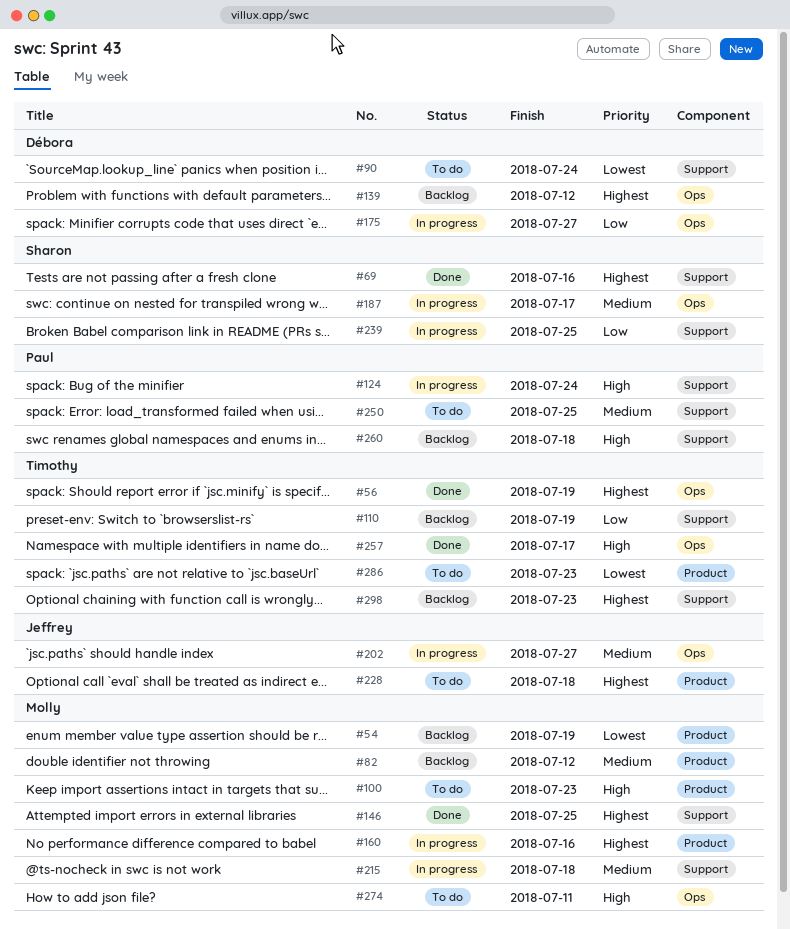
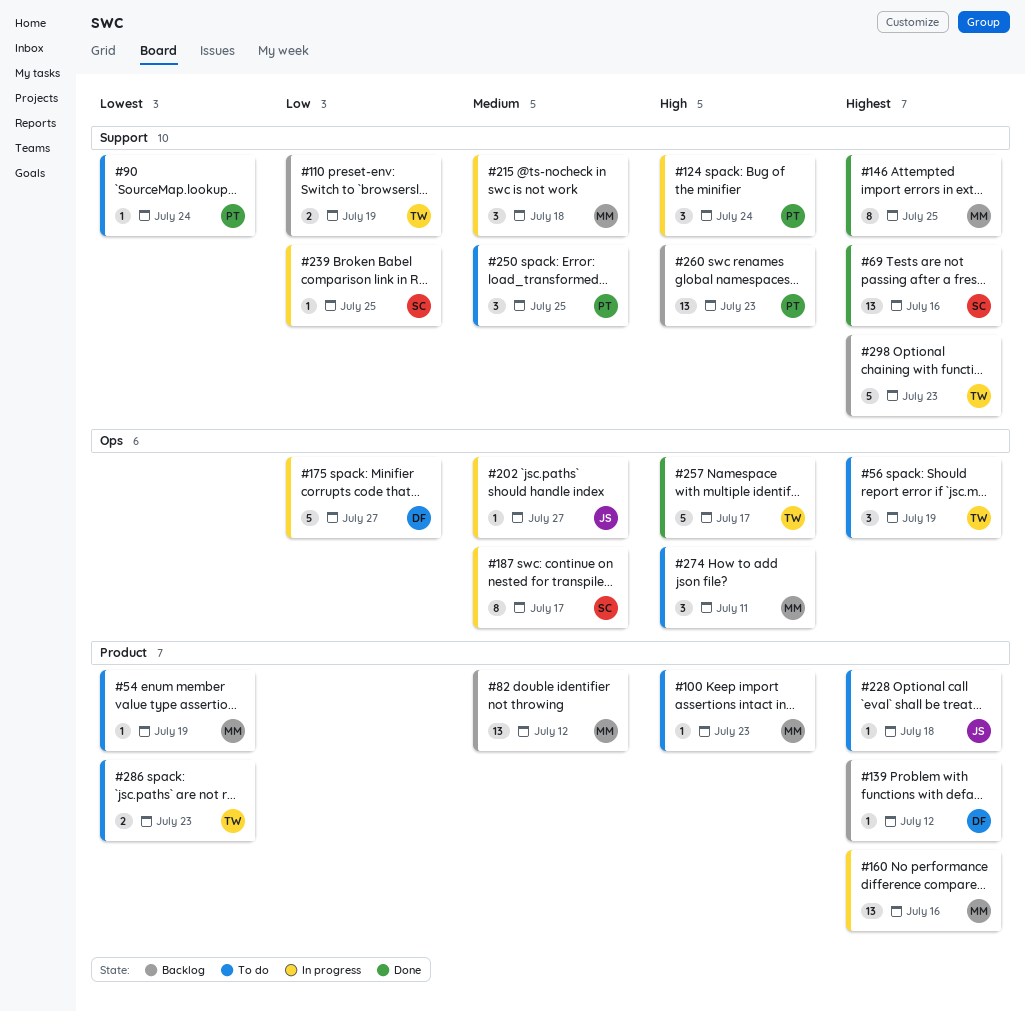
#54, status: Backlog -> To do
#56, status: Done -> To do
#90, owner: Débora -> Paul
#139, label: Ops -> Product
#260, due: Jul 18 -> Jul 23

